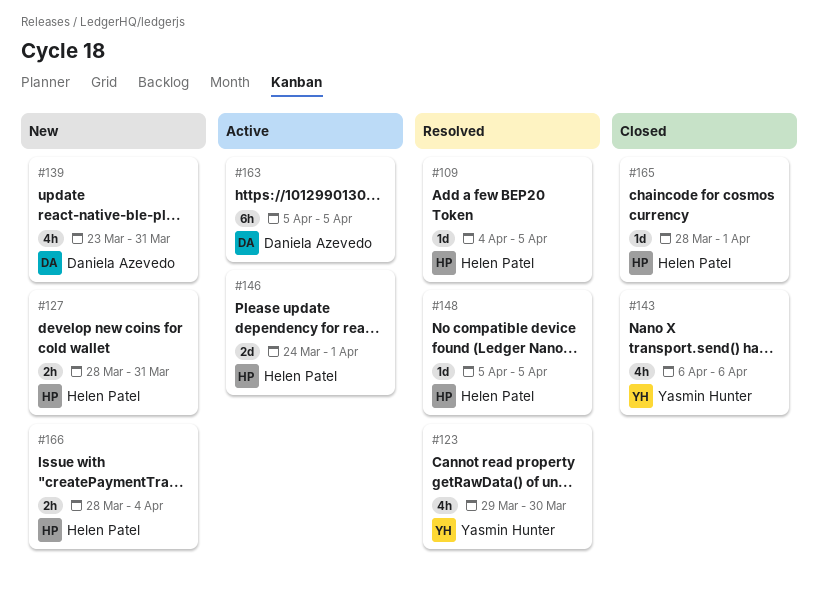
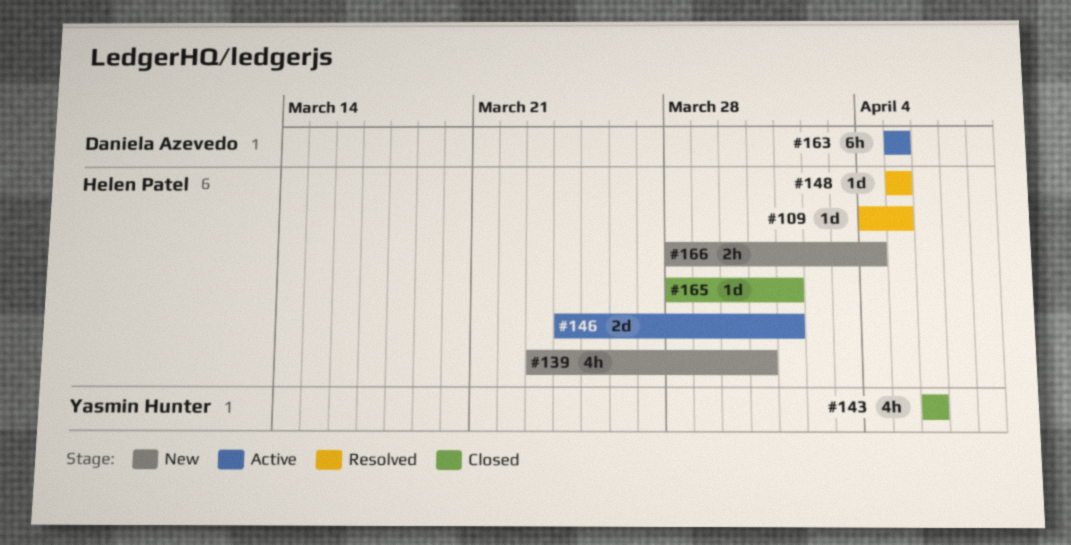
#123: present -> none
#127: present -> none
#139, owner: Daniela Azevedo -> Helen Patel

